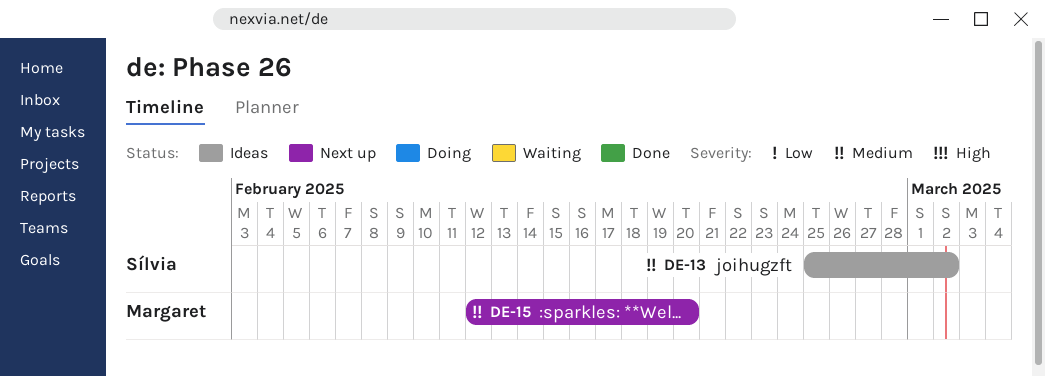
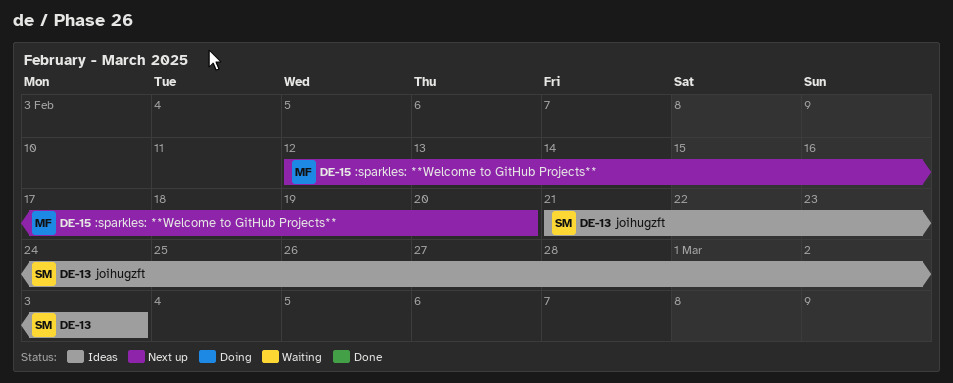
DE-13, start: Feb 25 -> Feb 21
DE-13, due: Mar 2 -> Mar 3

